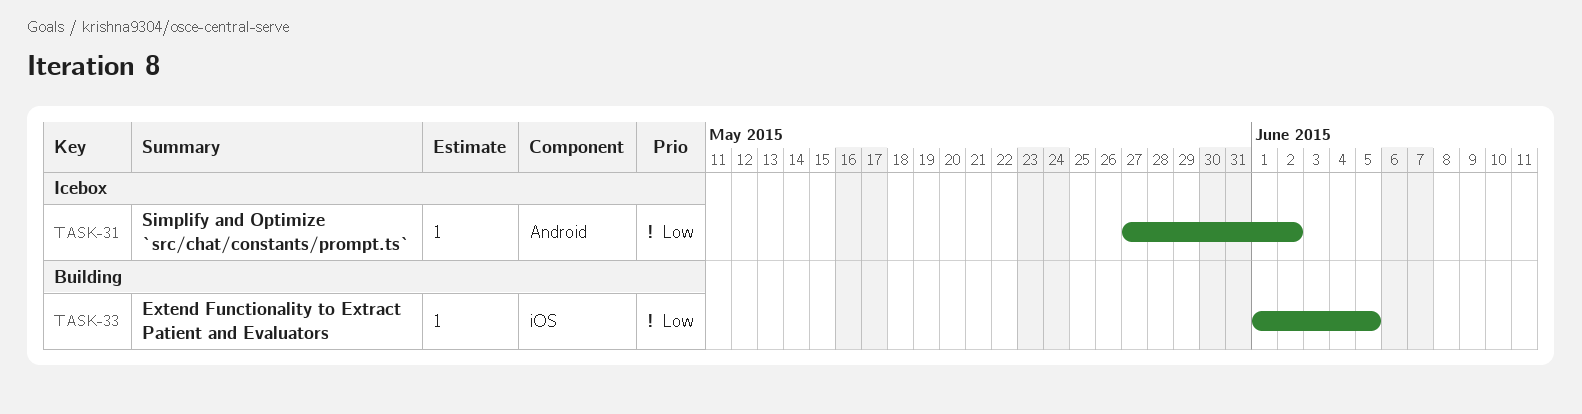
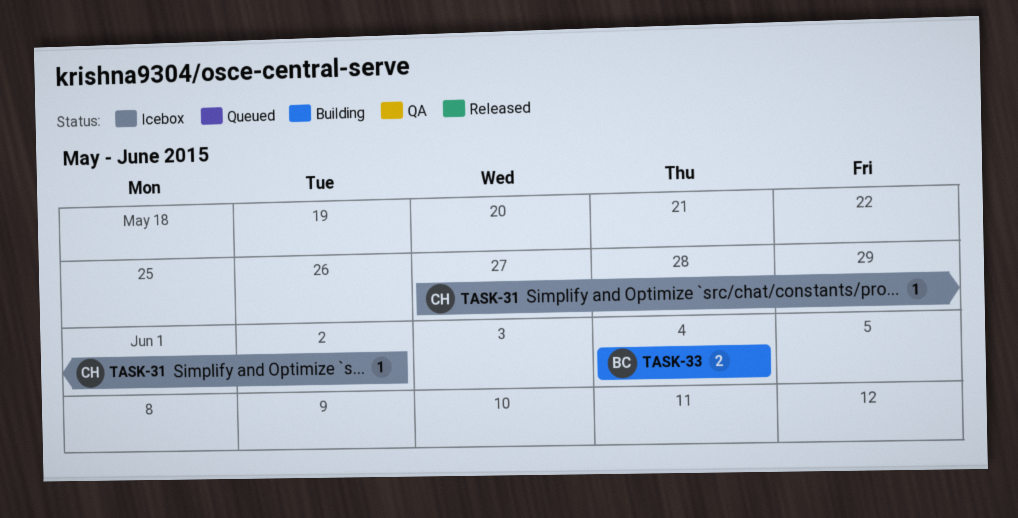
TASK-33, estimate: 1 -> 2
TASK-33, start: Jun 1 -> Jun 4
TASK-33, due: Jun 5 -> Jun 4

